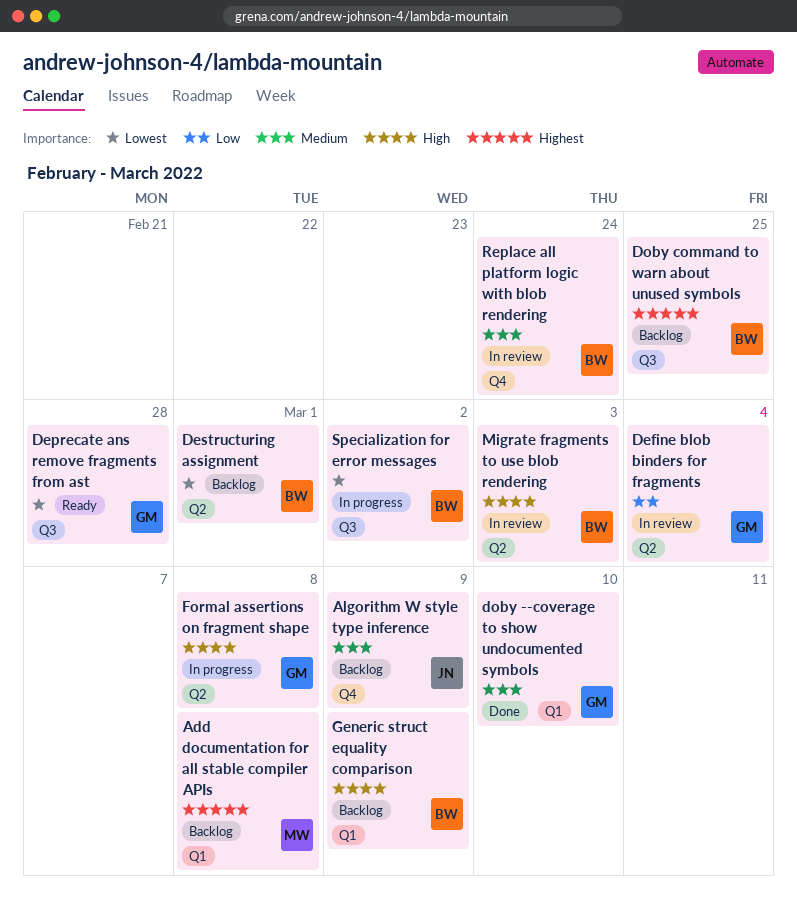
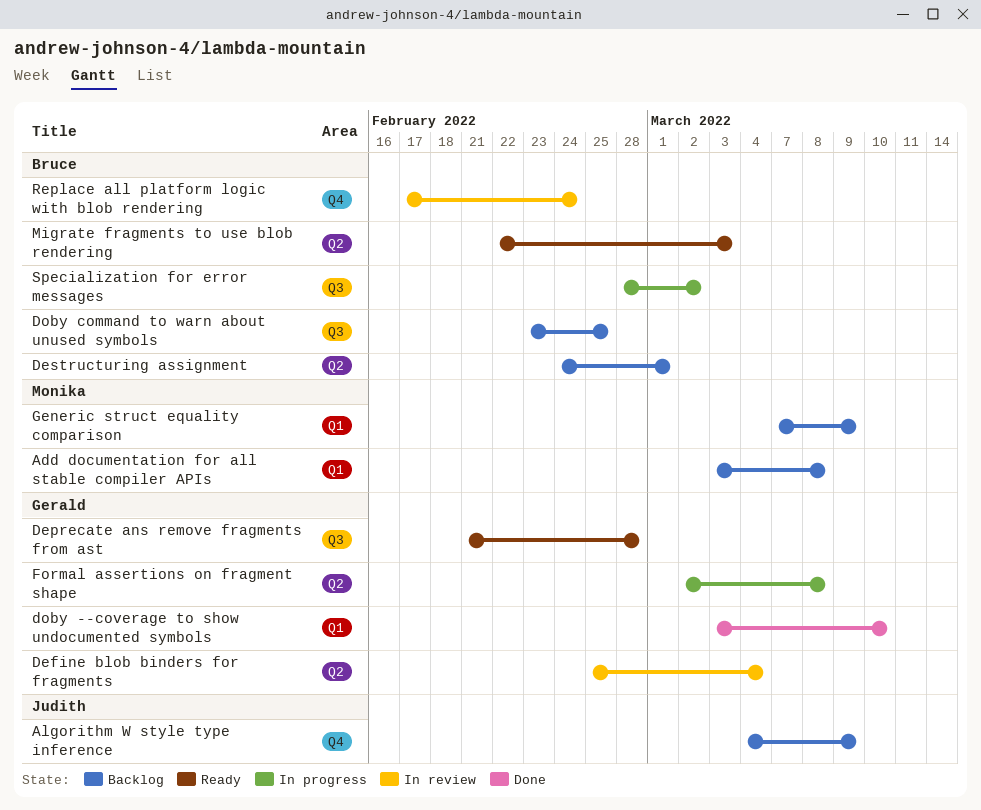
Generic struct equality comparison, owner: Bruce -> Monika
Migrate fragments to use blob rendering, status: In review -> Ready

